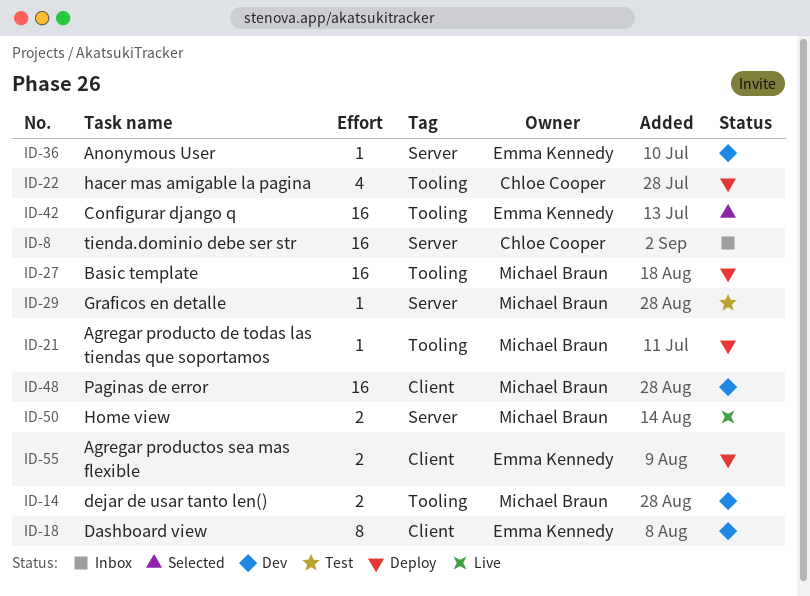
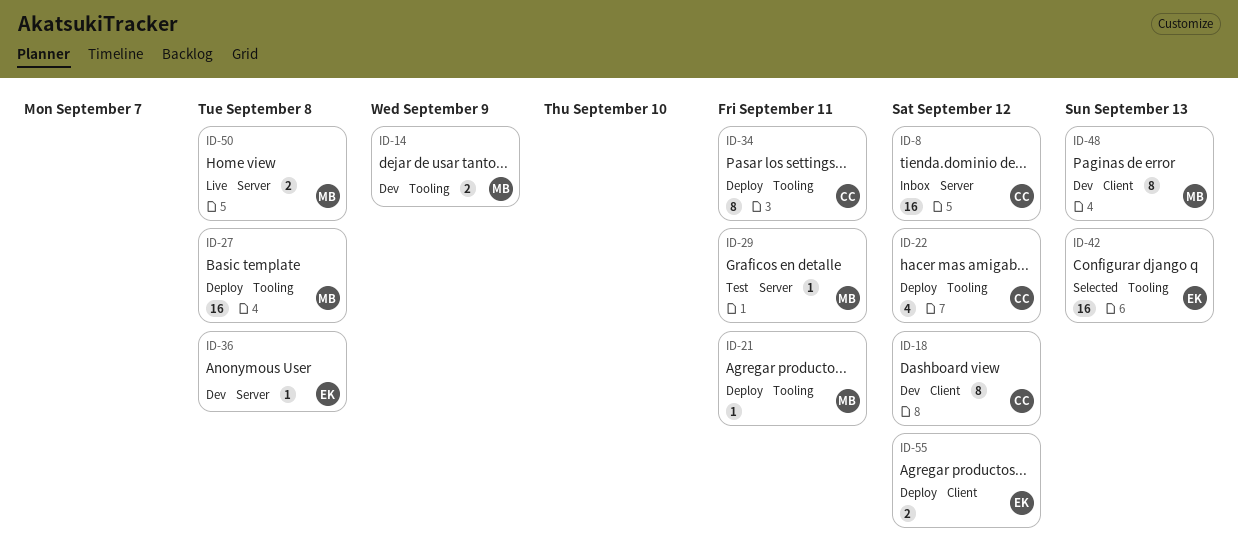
ID-18, owner: Emma Kennedy -> Chloe Cooper
ID-34: none -> present
ID-48, estimate: 16 -> 8

